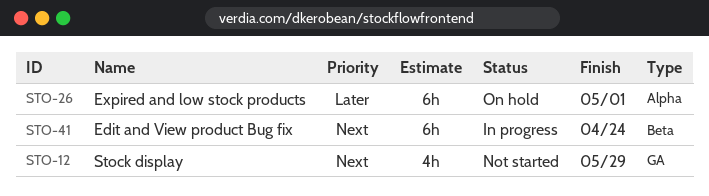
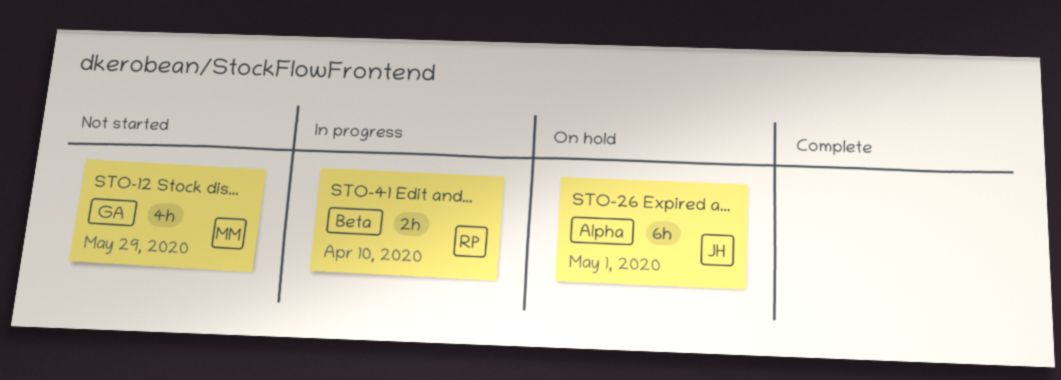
STO-41, estimate: 6h -> 2h
STO-41, due: Apr 24 -> Apr 10

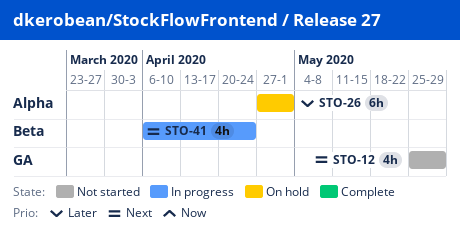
STO-41, estimate: 2h -> 4h
STO-41, due: Apr 10 -> Apr 24

